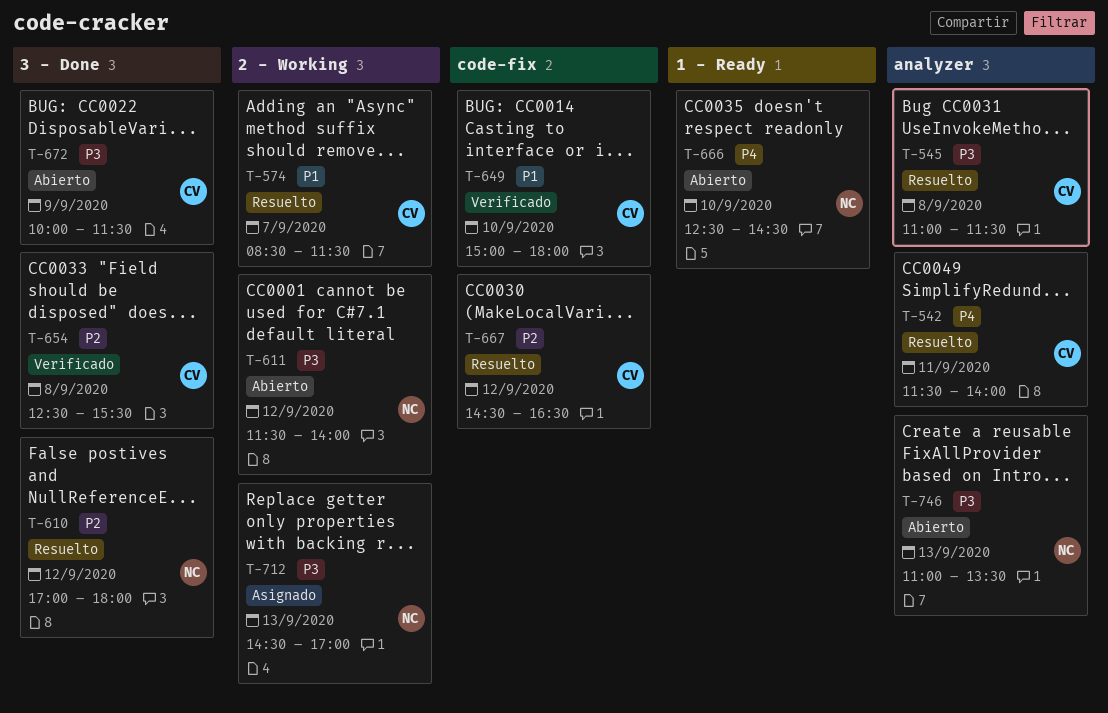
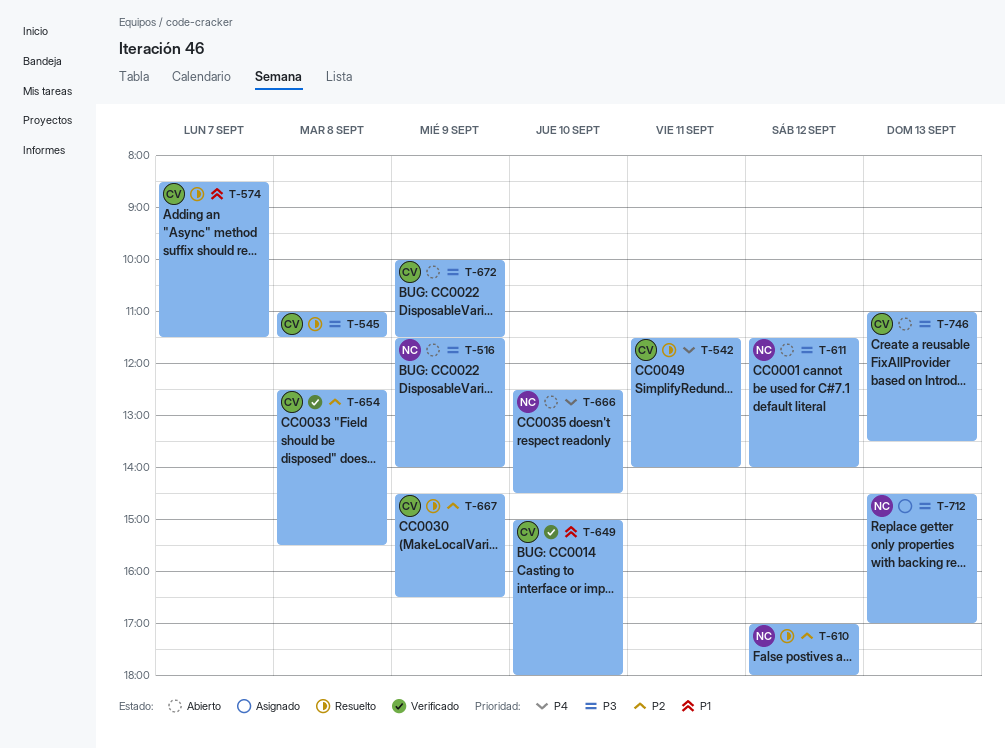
T-516: none -> present
T-667, day: Sep 12 -> Sep 9
T-746, owner: NC -> CV

